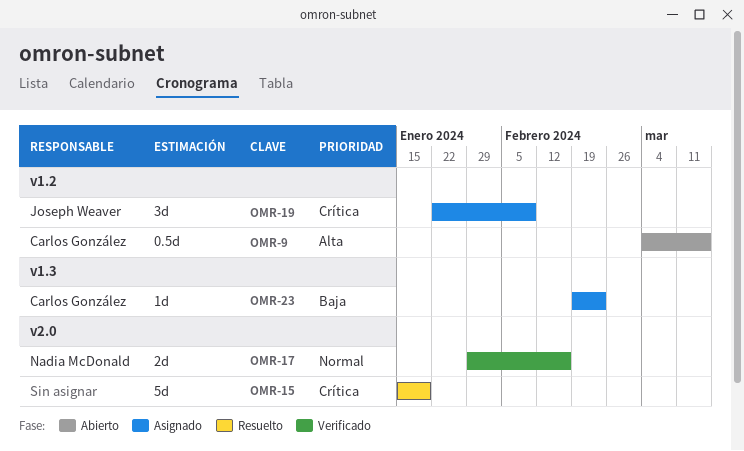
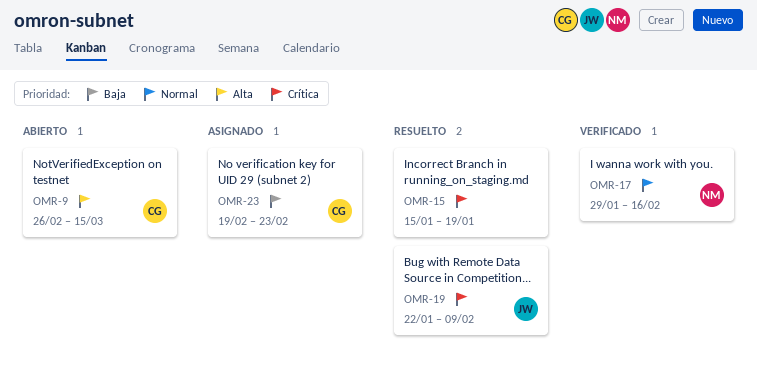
OMR-9, start: Mar 4 -> Feb 26
OMR-19, status: Asignado -> Resuelto

